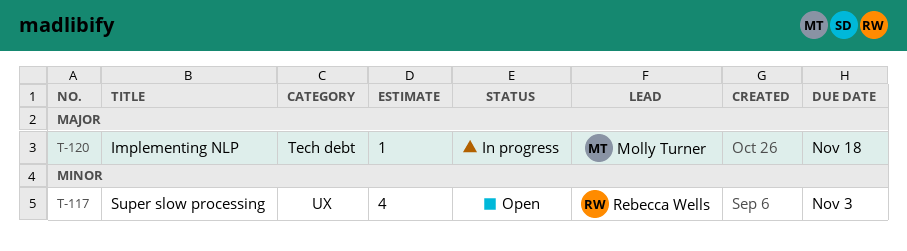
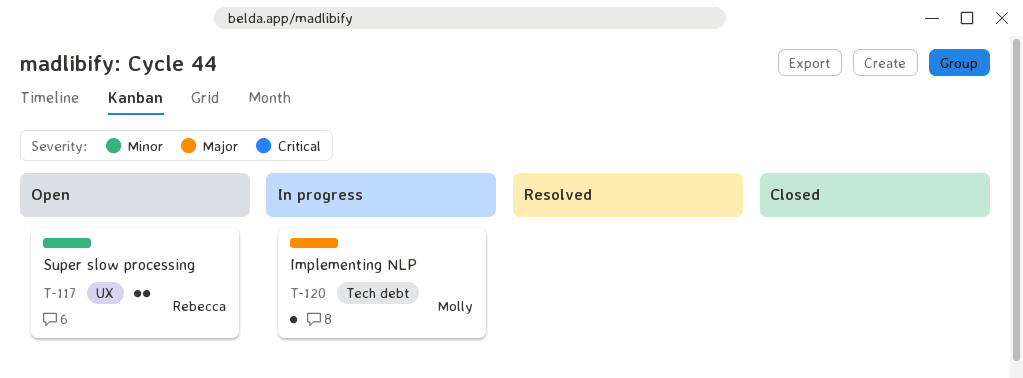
T-117, estimate: 4 -> 2

